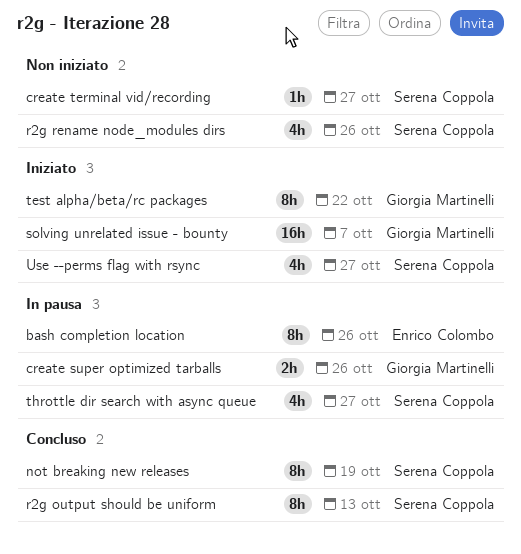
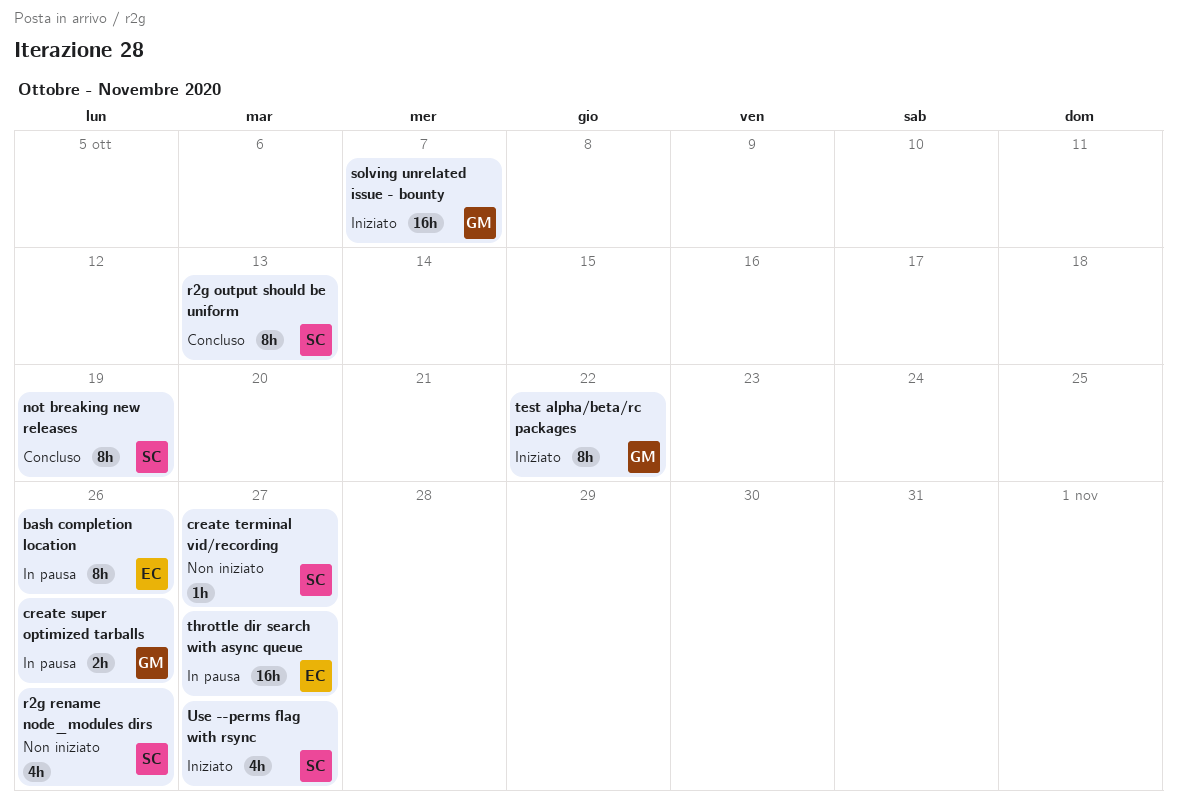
throttle dir search with async queue, owner: Serena Coppola -> Enrico Colombo
throttle dir search with async queue, estimate: 4h -> 16h

